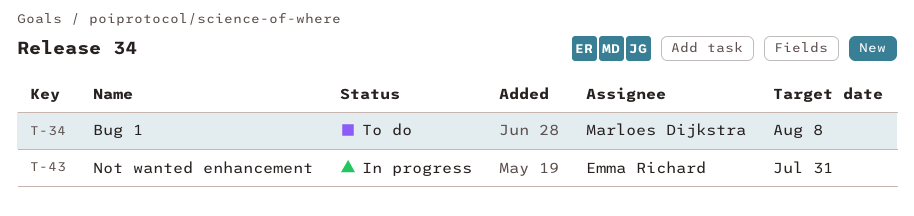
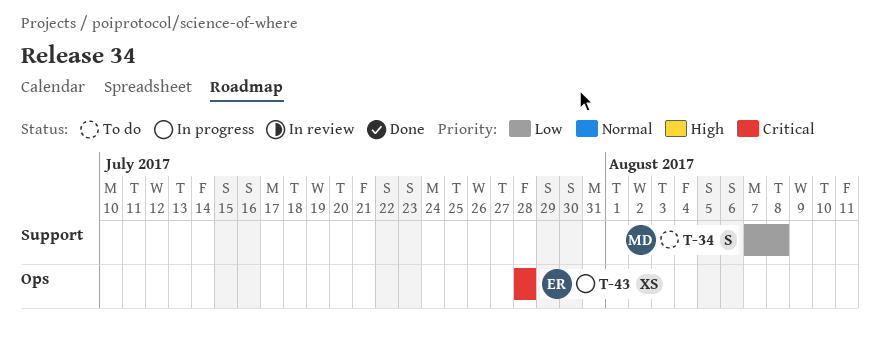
T-43, due: Jul 31 -> Jul 28

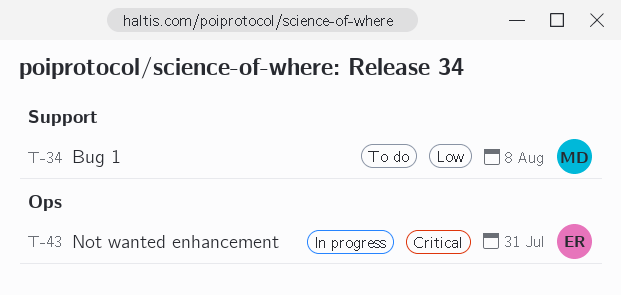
T-43, due: Jul 28 -> Jul 31

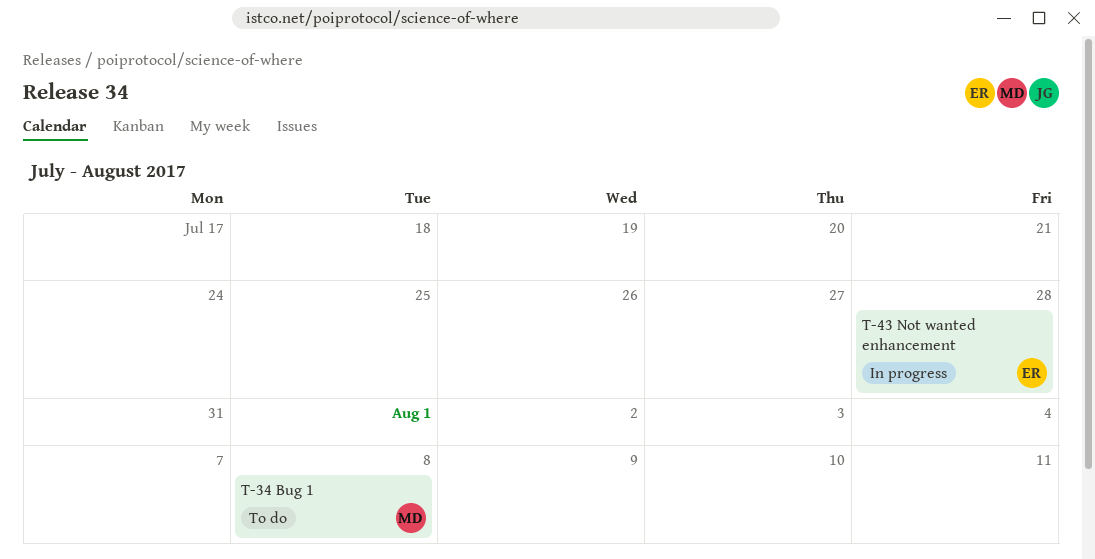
T-43, due: Jul 31 -> Jul 28

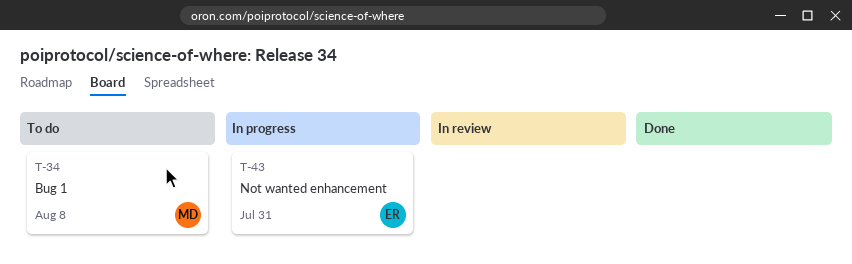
T-43, due: Jul 28 -> Jul 31

